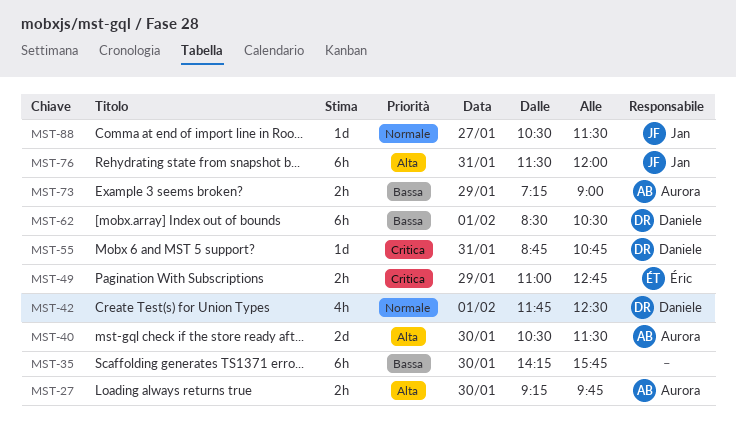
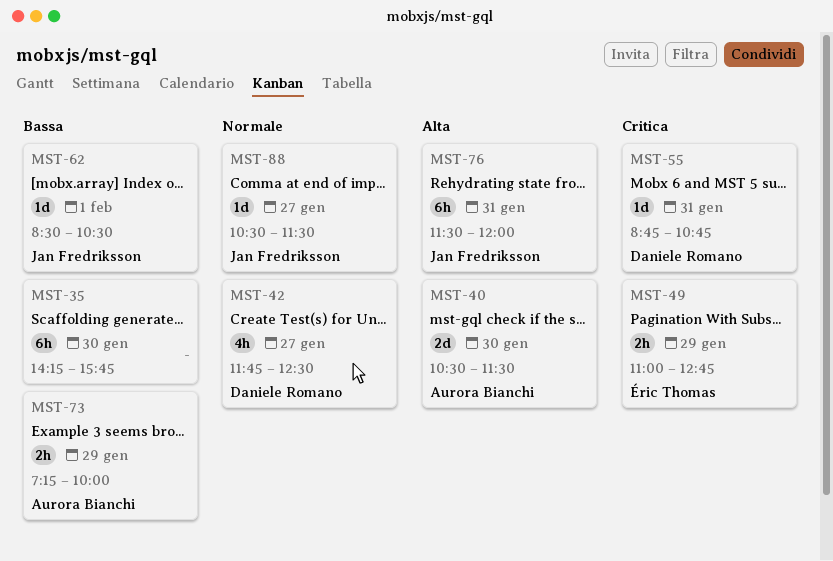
MST-27: present -> none
MST-42, day: Feb 1 -> Jan 27
MST-62, owner: Daniele Romano -> Jan Fredriksson
MST-62, estimate: 6h -> 1d
MST-73, ends: 09:00 -> 10:00

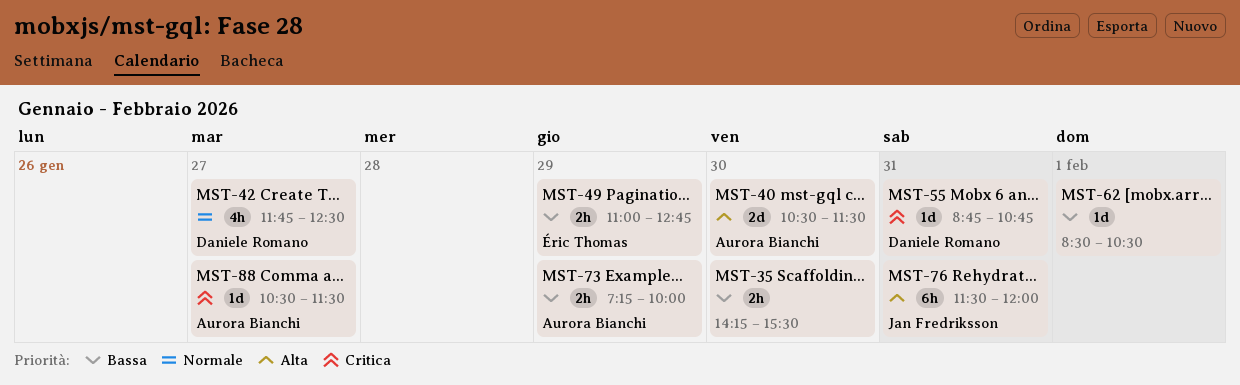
MST-35, estimate: 6h -> 2h
MST-35, ends: 15:45 -> 15:30
MST-49, priority: Critica -> Bassa
MST-62, owner: Jan Fredriksson -> none
MST-88, owner: Jan Fredriksson -> Aurora Bianchi
MST-88, priority: Normale -> Critica

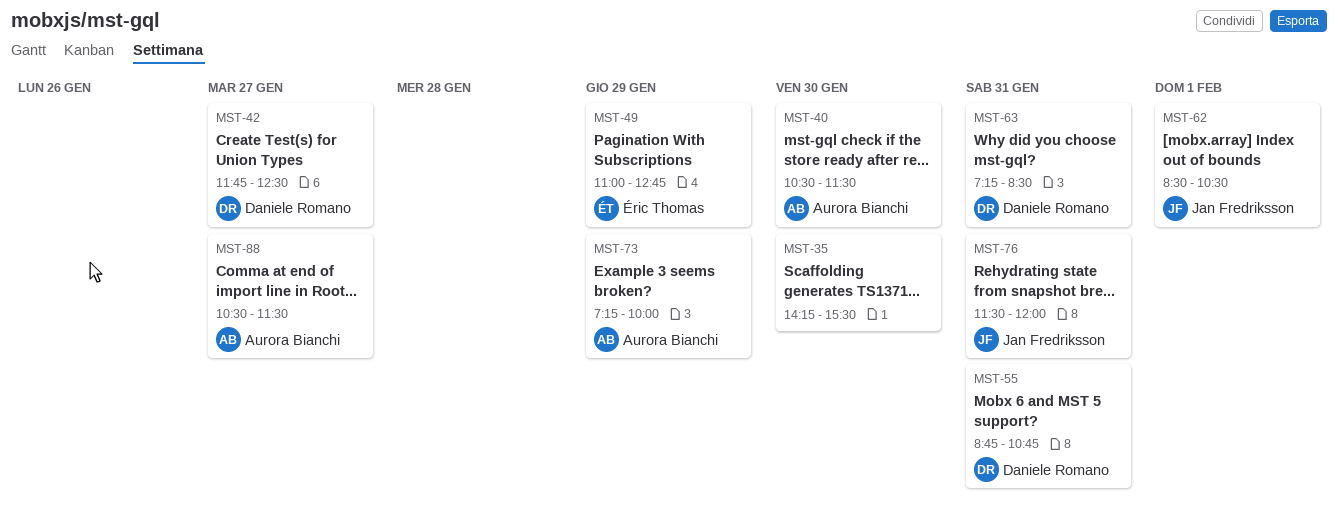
MST-62, owner: none -> Jan Fredriksson
MST-63: none -> present

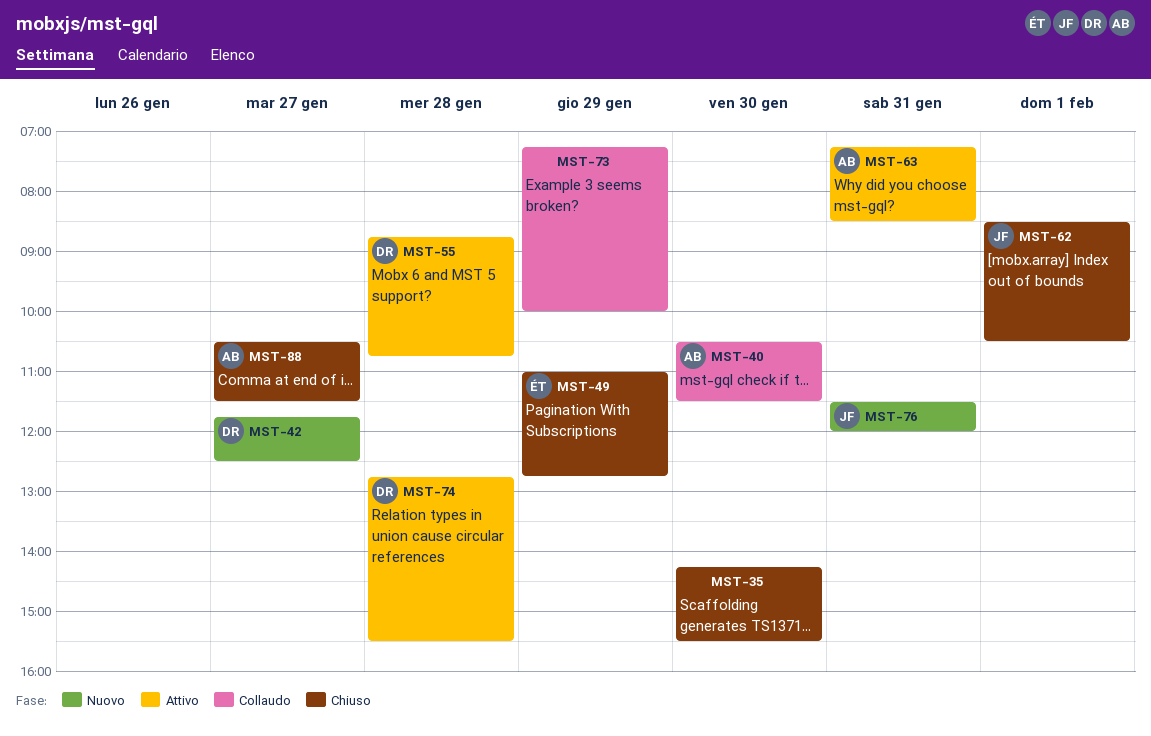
MST-55, day: Jan 31 -> Jan 28
MST-63, owner: Daniele Romano -> Aurora Bianchi
MST-73, owner: Aurora Bianchi -> none
MST-74: none -> present

